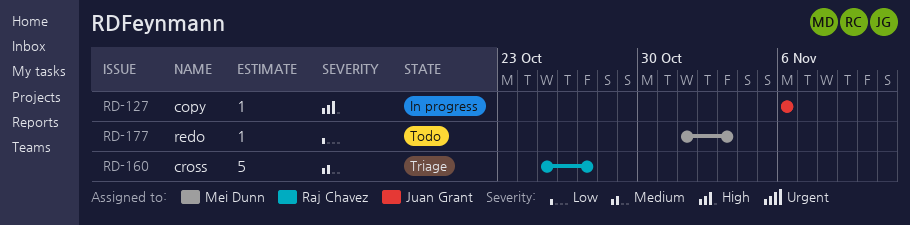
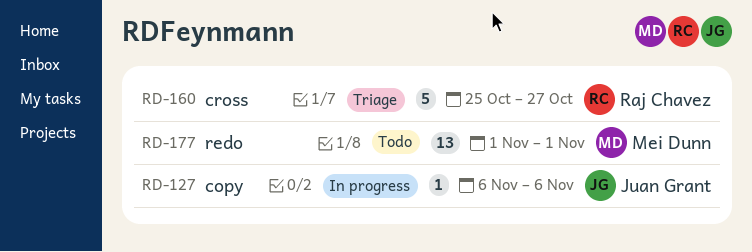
RD-177, estimate: 1 -> 13
RD-177, due: Nov 3 -> Nov 1

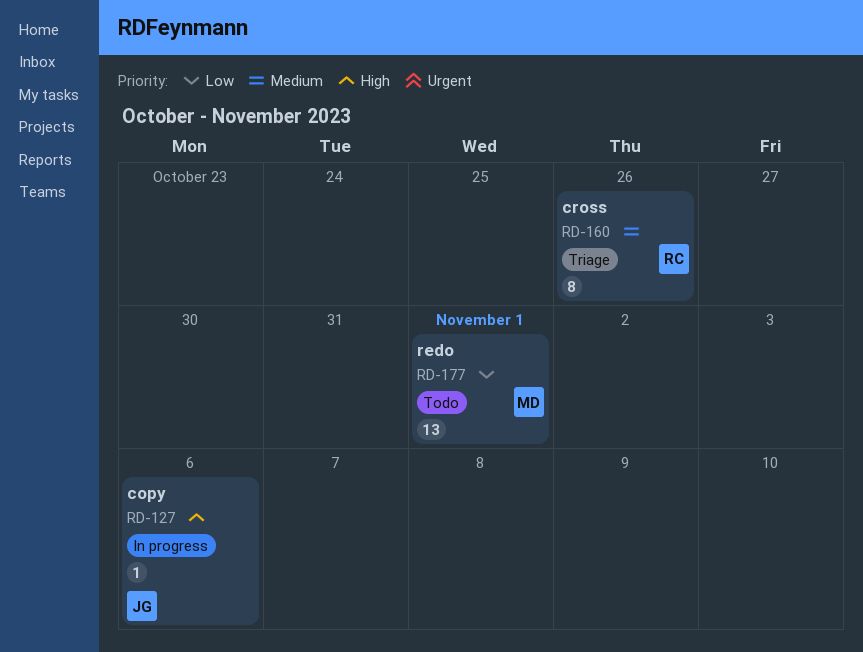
RD-160, estimate: 5 -> 8
RD-160, due: Oct 27 -> Oct 26

